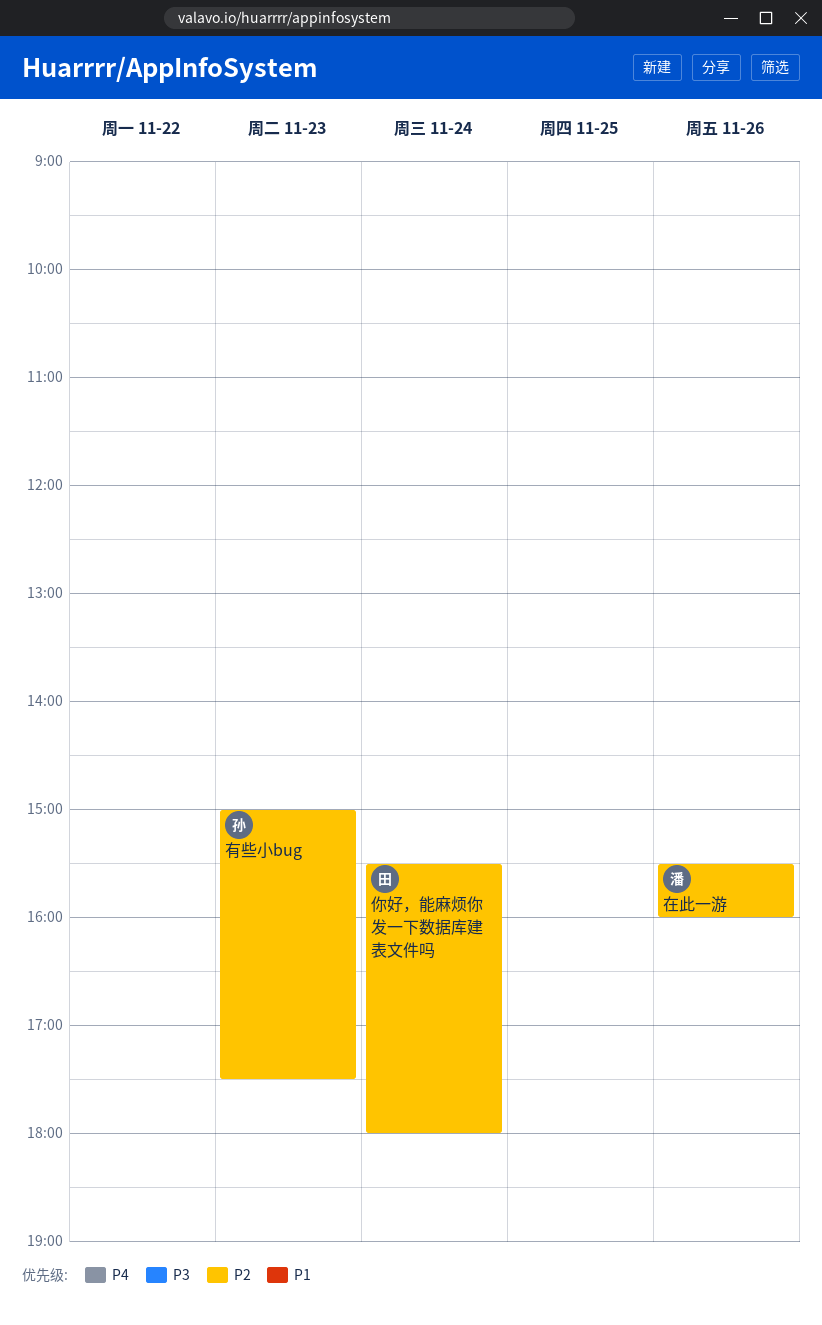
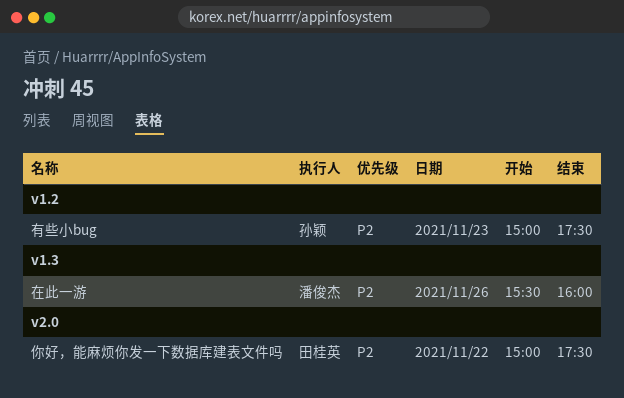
你好，能麻烦你发一下数据库建表文件吗, day: Nov 24 -> Nov 22
你好，能麻烦你发一下数据库建表文件吗, begins: 15:30 -> 15:00
你好，能麻烦你发一下数据库建表文件吗, ends: 18:00 -> 17:30

